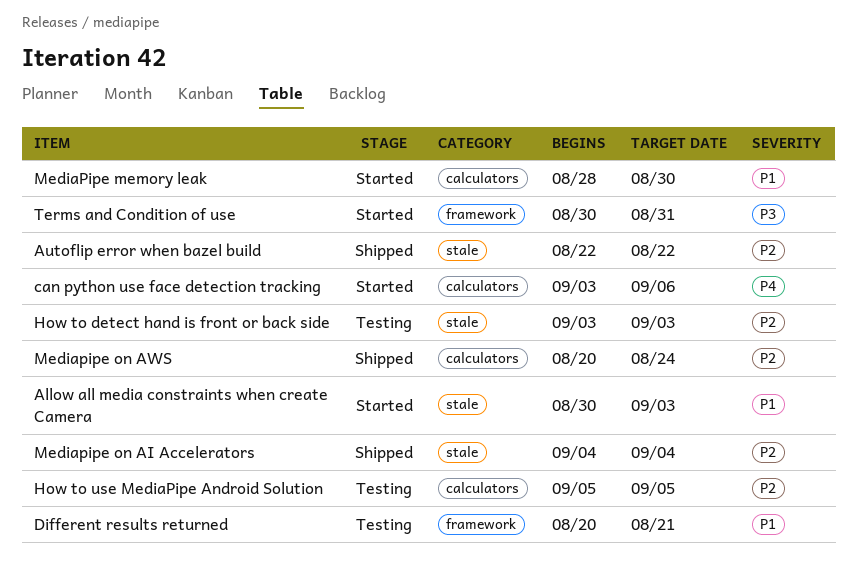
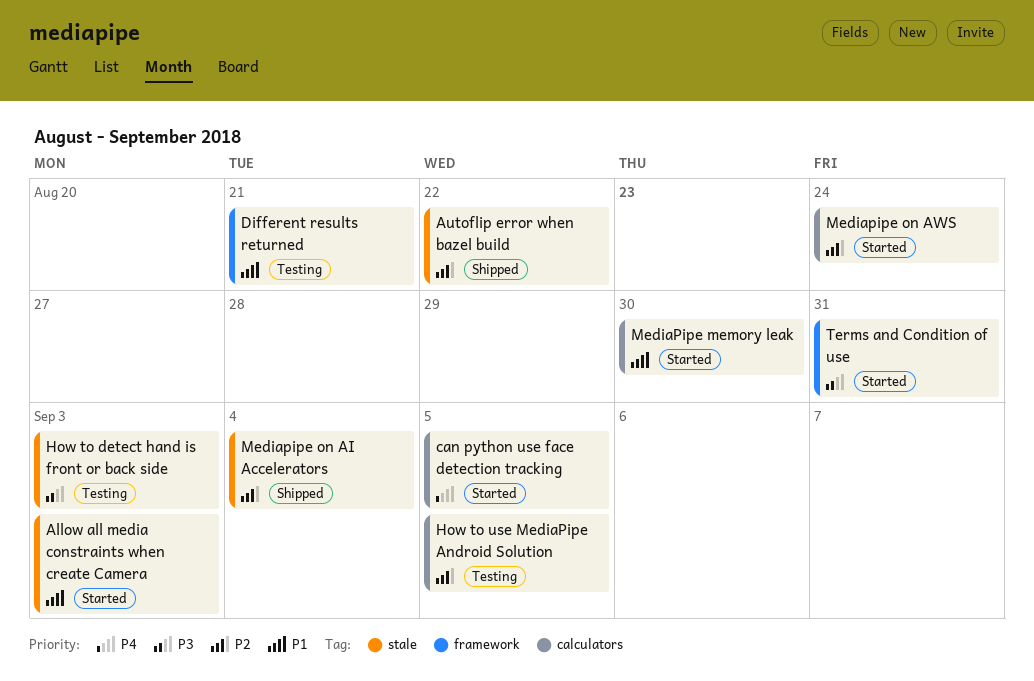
can python use face detection tracking, due: Sep 6 -> Sep 5
How to detect hand is front or back side, priority: P2 -> P3
Mediapipe on AWS, status: Shipped -> Started

